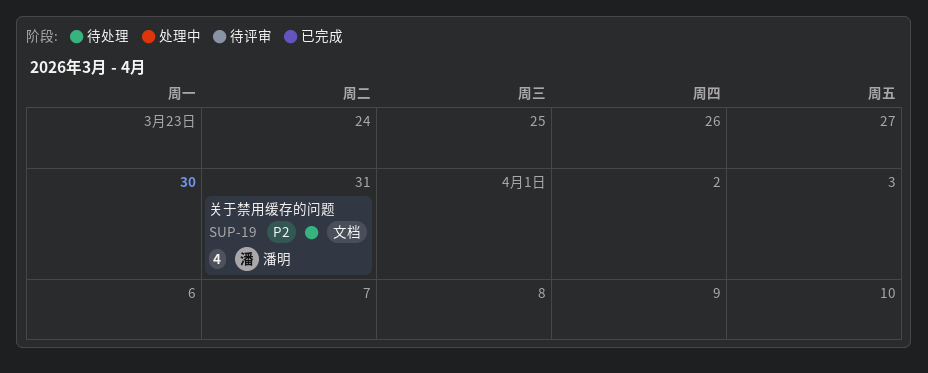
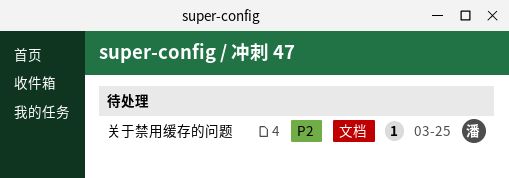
关于禁用缓存的问题, estimate: 4 -> 1
关于禁用缓存的问题, due: Mar 31 -> Mar 25

